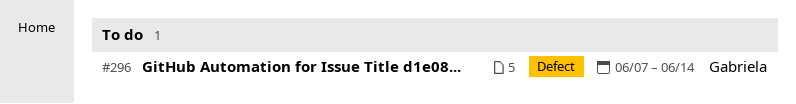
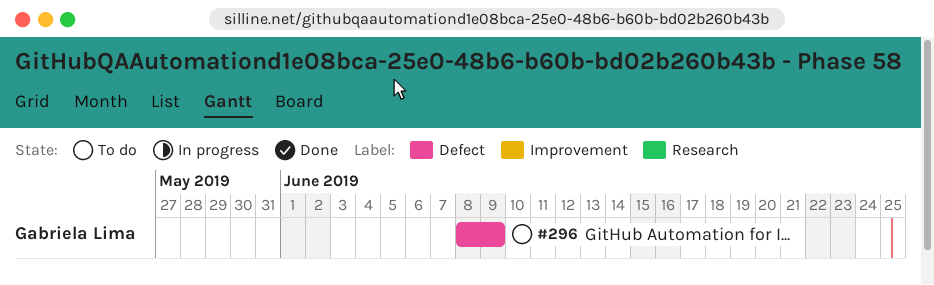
#296, start: Jun 7 -> Jun 8
#296, due: Jun 14 -> Jun 9

